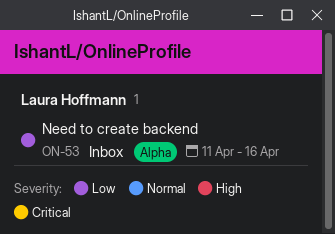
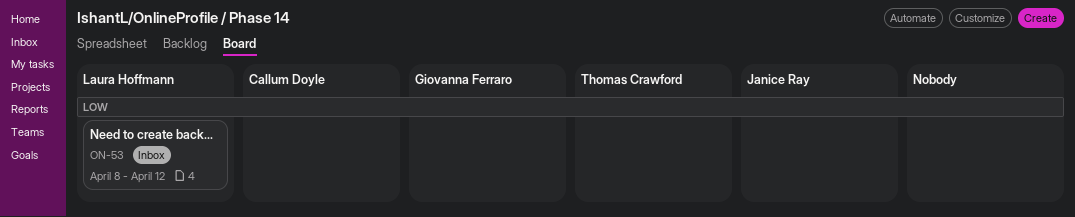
ON-53, start: Apr 11 -> Apr 8
ON-53, due: Apr 16 -> Apr 12

